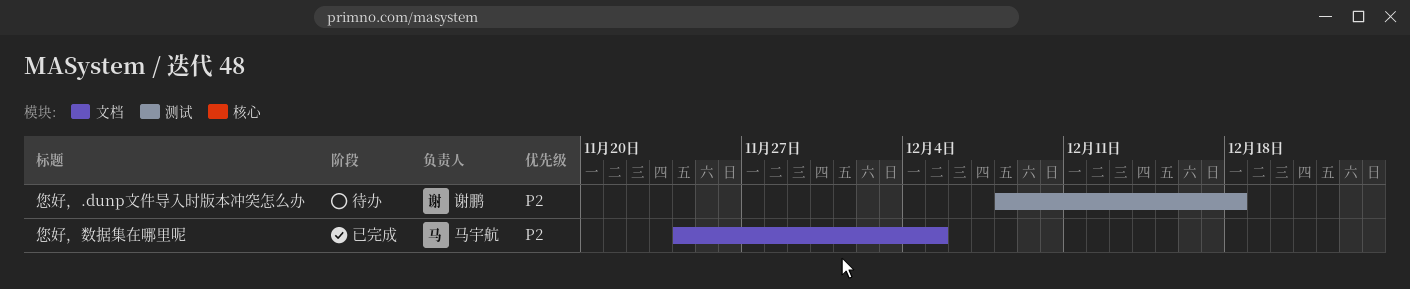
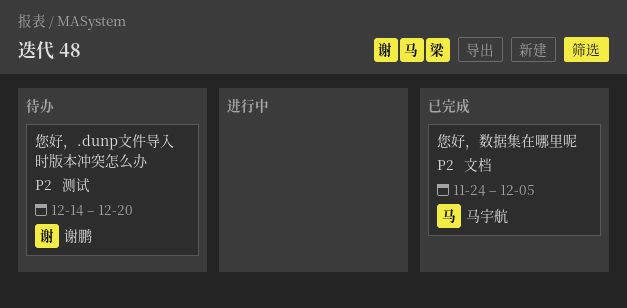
您好，.dunp文件导入时版本冲突怎么办, start: Dec 8 -> Dec 14
您好，.dunp文件导入时版本冲突怎么办, due: Dec 18 -> Dec 20

